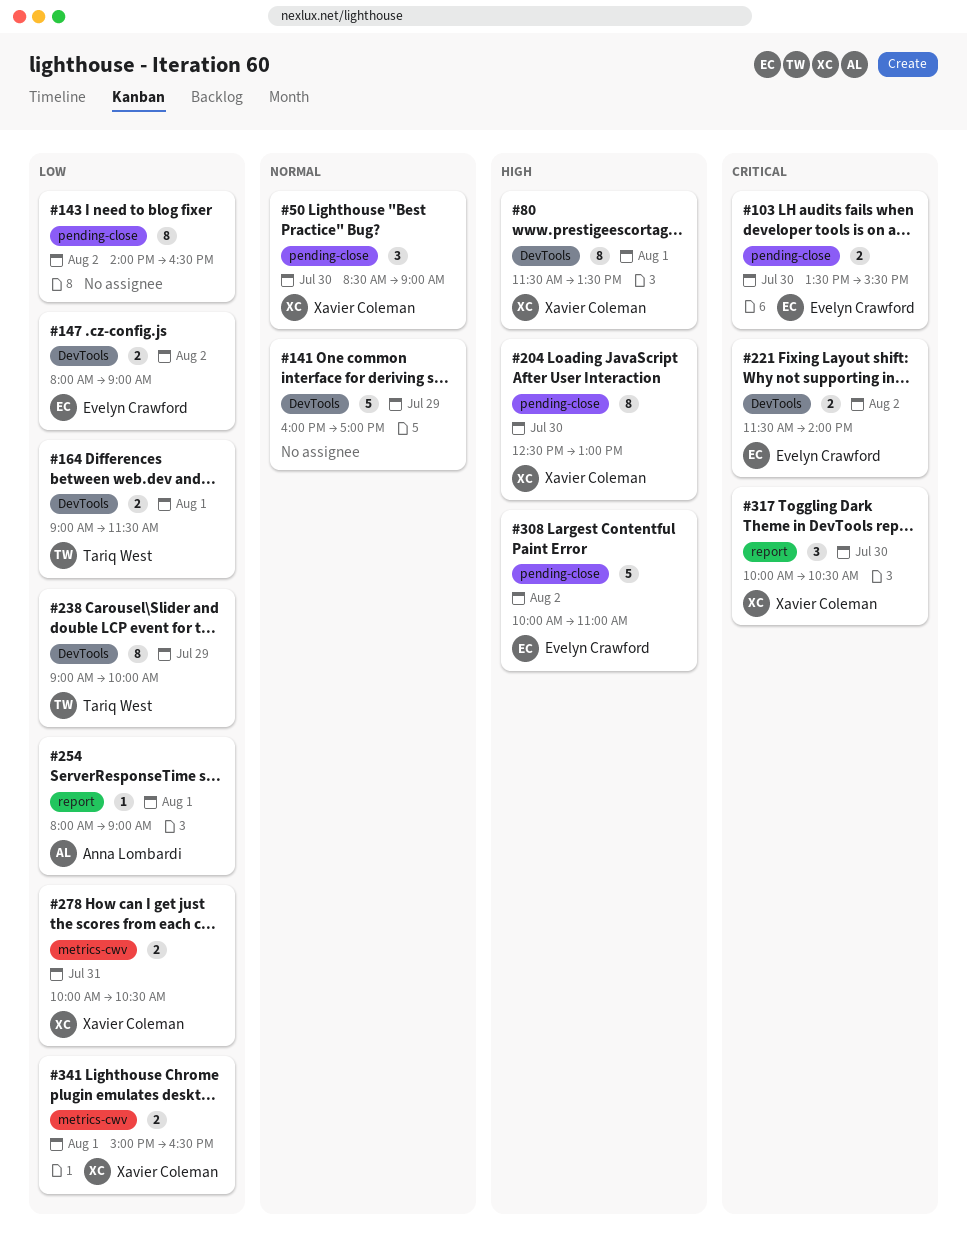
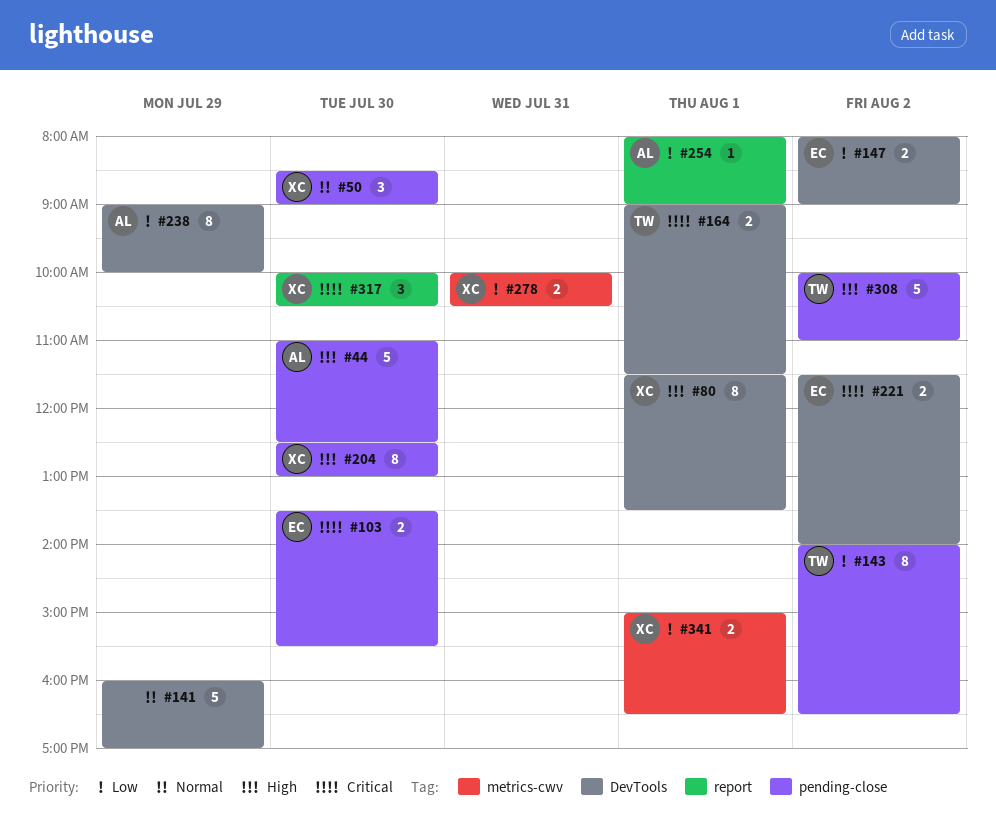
#44: none -> present
#143, owner: none -> Tariq West
#164, priority: Low -> Critical
#238, owner: Tariq West -> Anna Lombardi
#308, owner: Evelyn Crawford -> Tariq West

